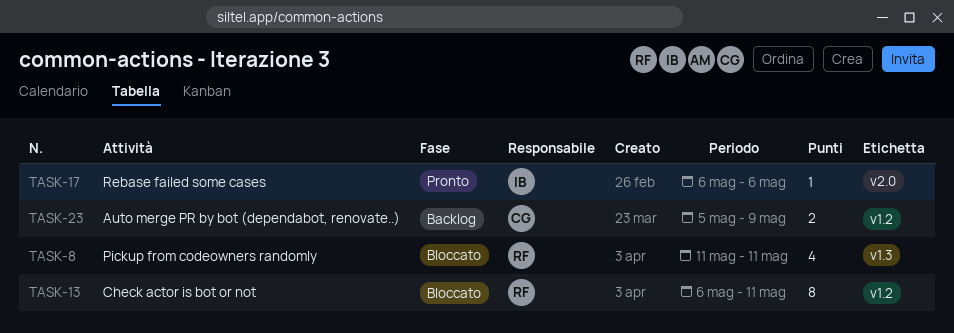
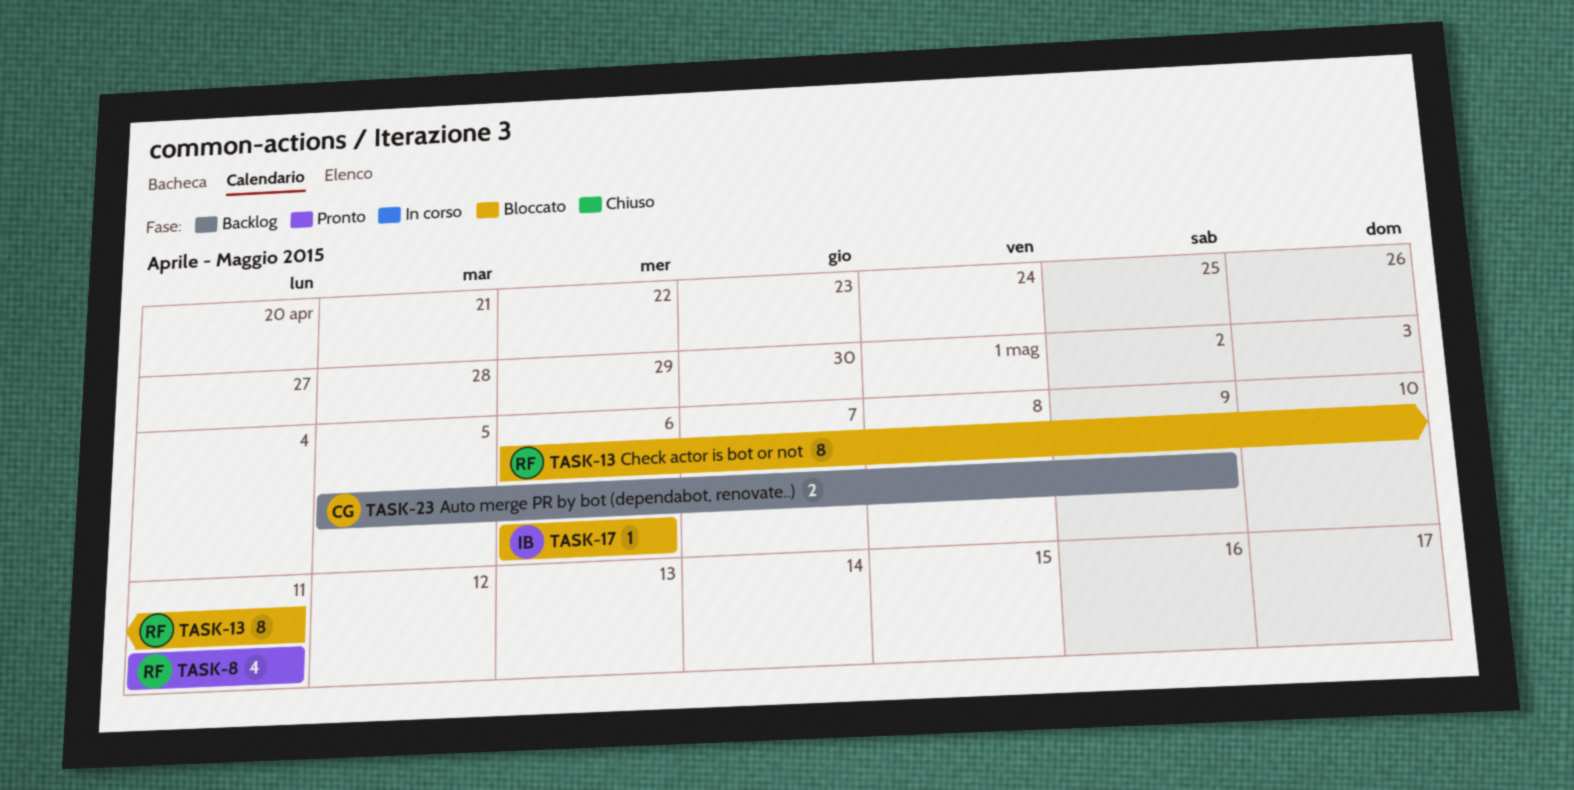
TASK-8, status: Bloccato -> Pronto
TASK-17, status: Pronto -> Bloccato

